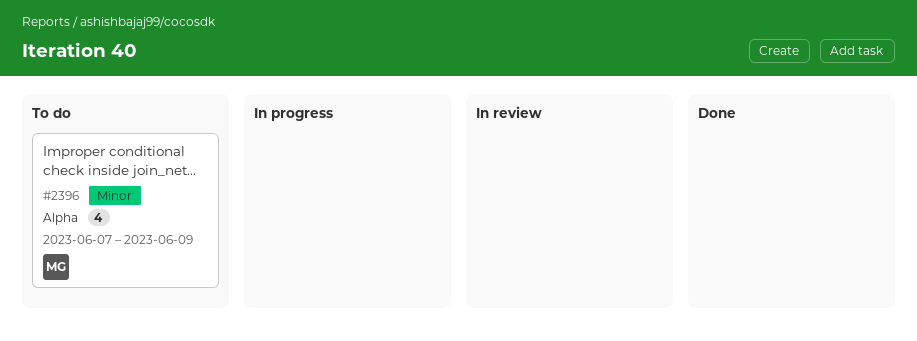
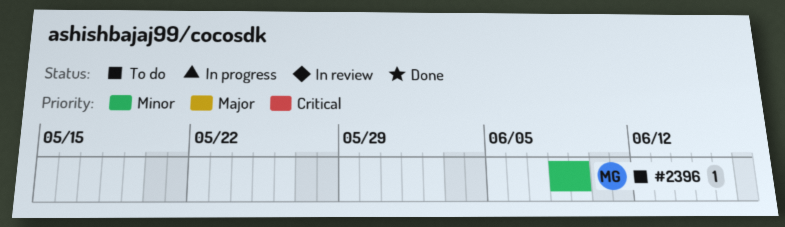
#2396, estimate: 4 -> 1
#2396, start: Jun 7 -> Jun 8

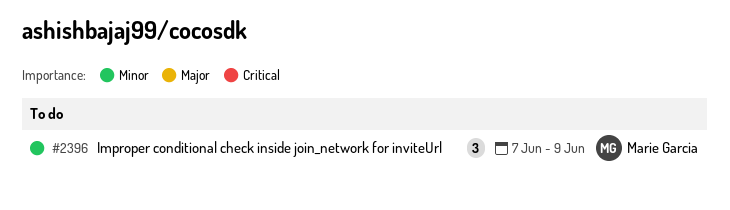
#2396, estimate: 1 -> 3
#2396, start: Jun 8 -> Jun 7

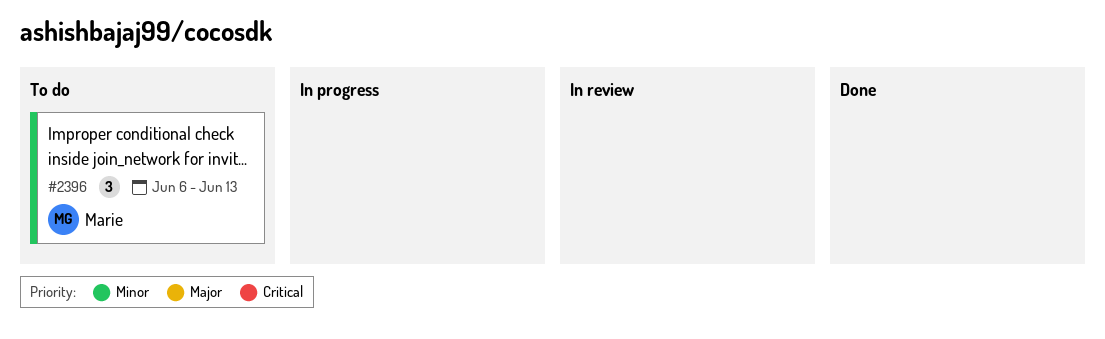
#2396, start: Jun 7 -> Jun 6
#2396, due: Jun 9 -> Jun 13

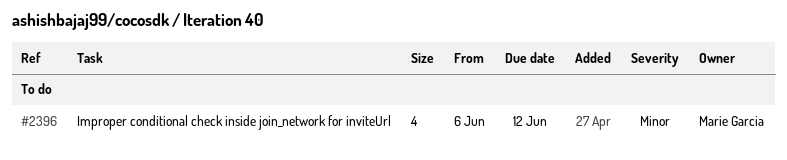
#2396, estimate: 3 -> 4
#2396, due: Jun 13 -> Jun 12

